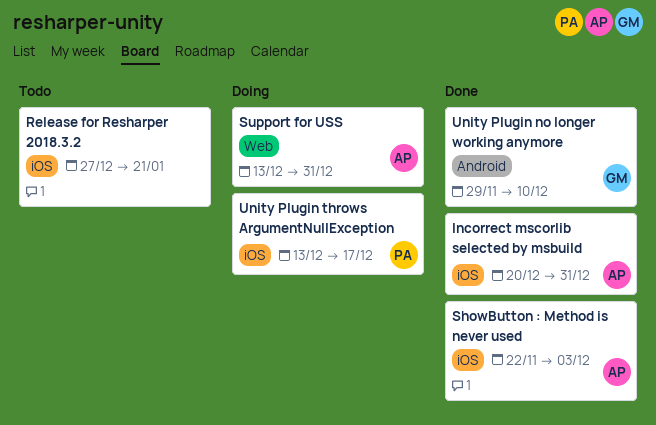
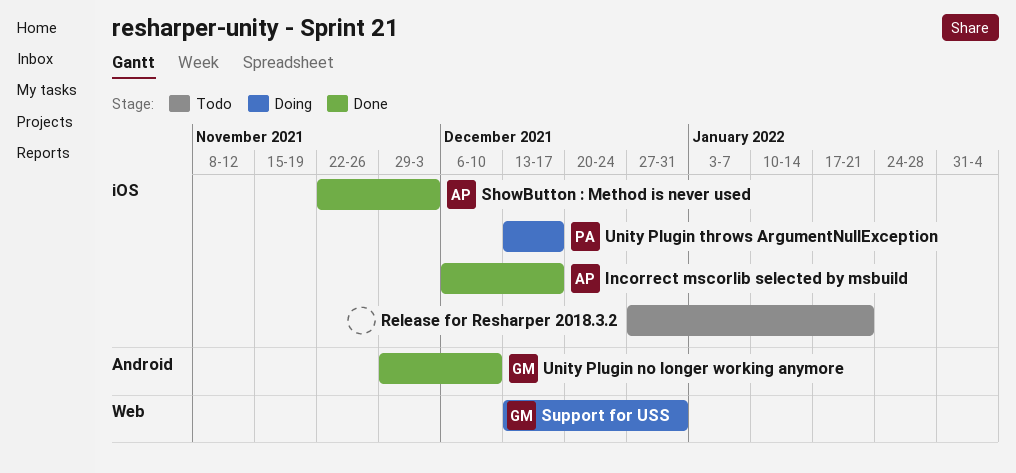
Incorrect mscorlib selected by msbuild, start: Dec 20 -> Dec 6
Incorrect mscorlib selected by msbuild, due: Dec 31 -> Dec 17
Support for USS, owner: AP -> GM

